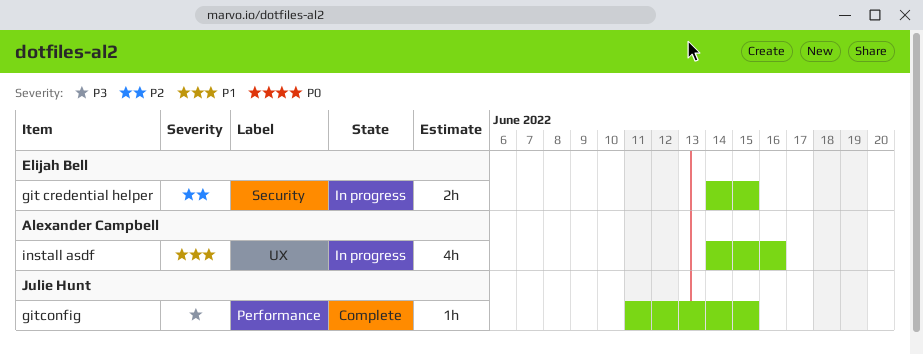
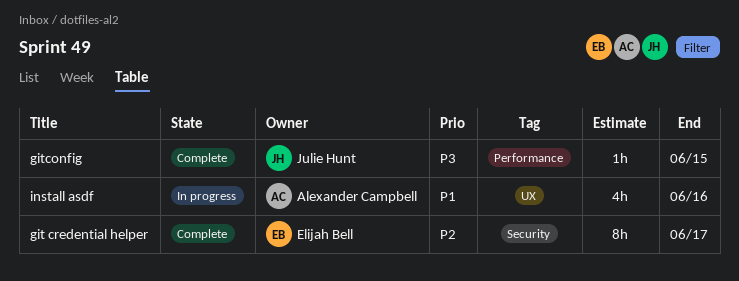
git credential helper, status: In progress -> Complete
git credential helper, estimate: 2h -> 8h
git credential helper, due: Jun 15 -> Jun 17

